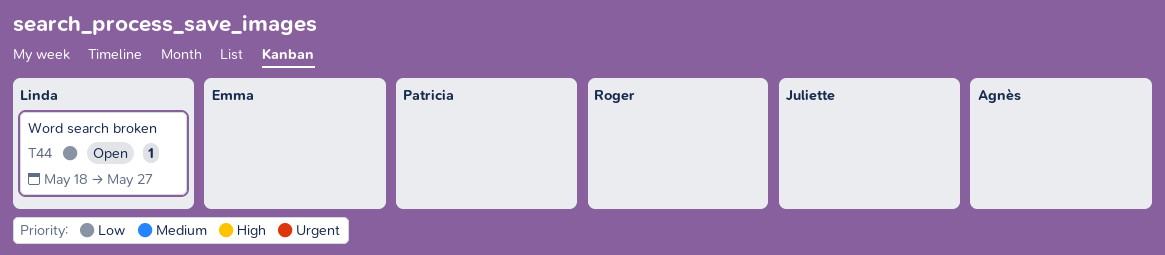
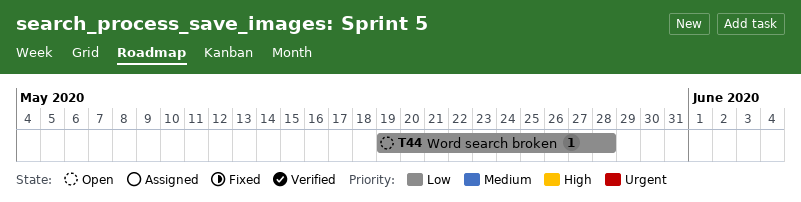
T44, start: May 18 -> May 19
T44, due: May 27 -> May 28

